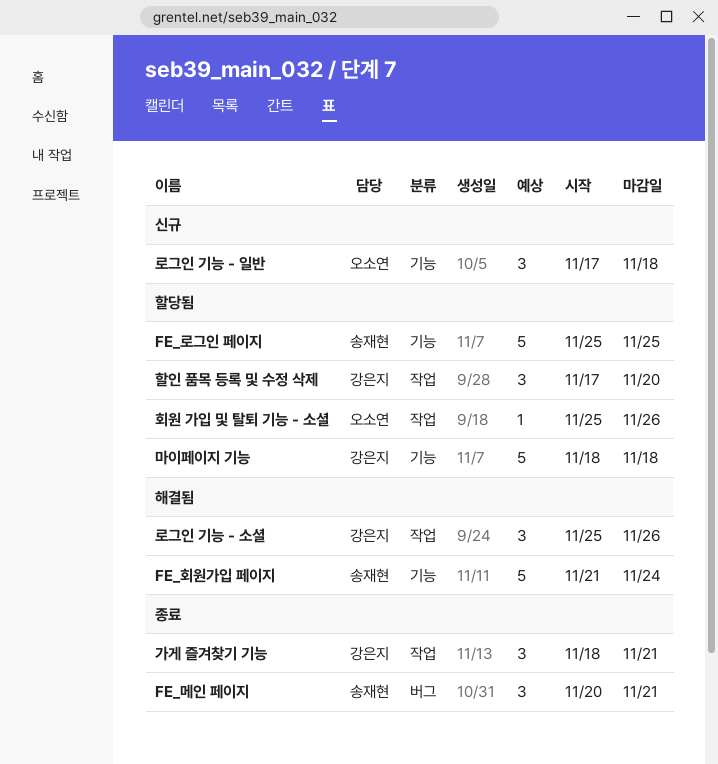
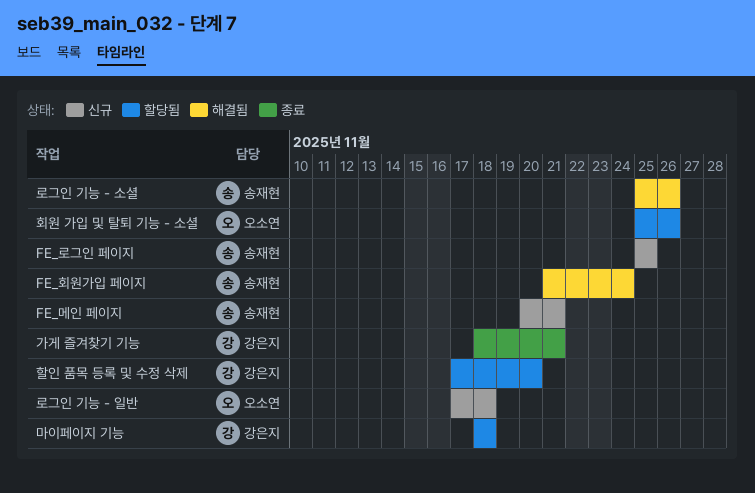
FE_로그인 페이지, status: 할당됨 -> 신규
FE_메인 페이지, status: 종료 -> 신규
로그인 기능 - 소셜, owner: 강은지 -> 송재현

